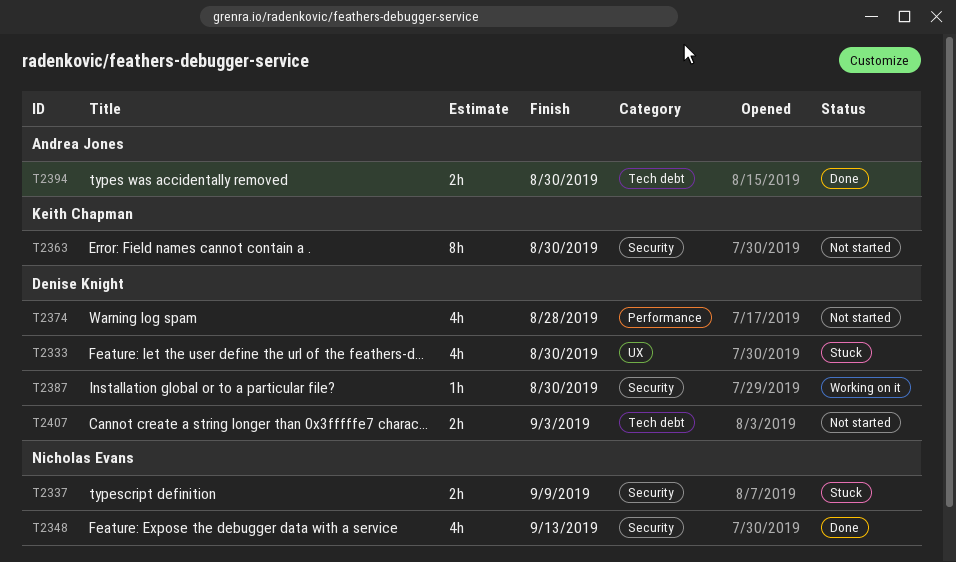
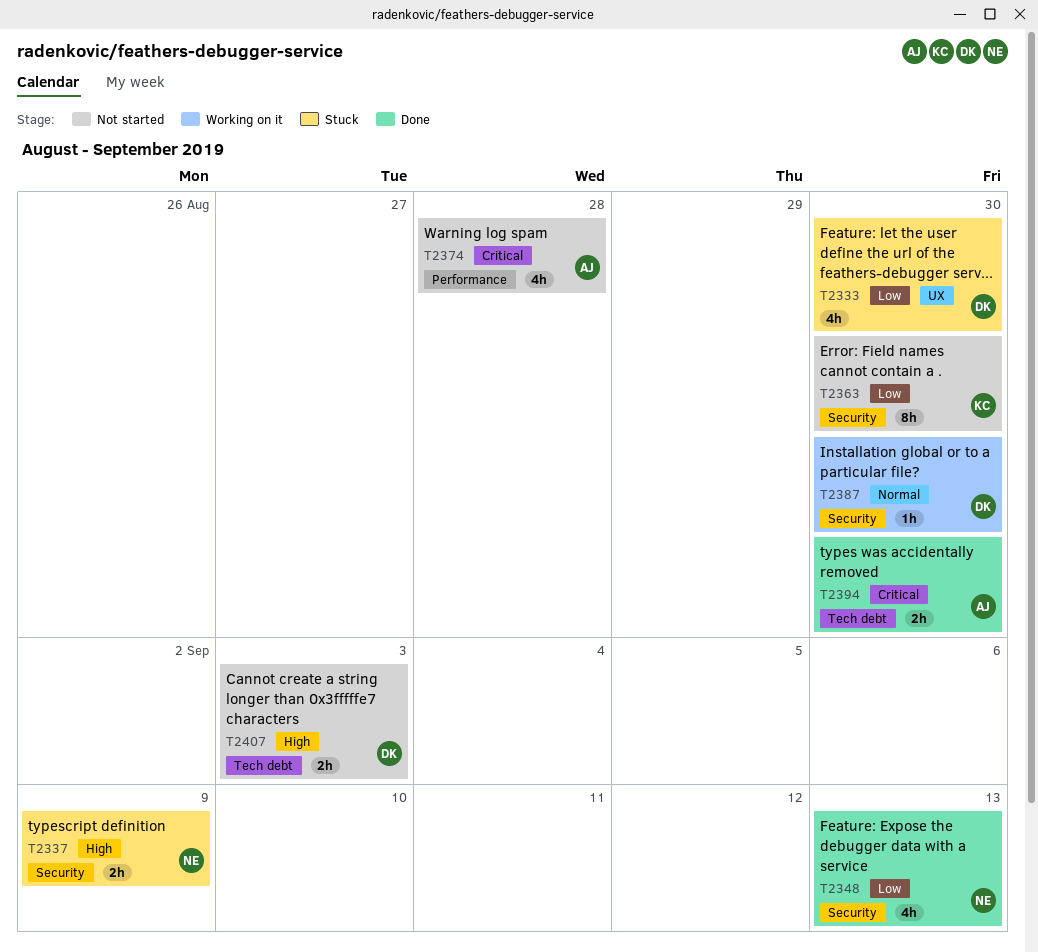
T2374, owner: Denise Knight -> Andrea Jones

